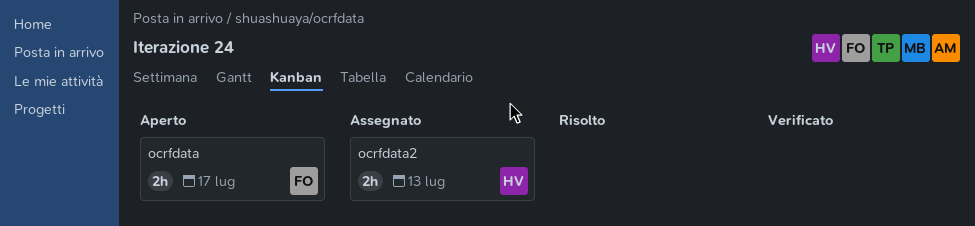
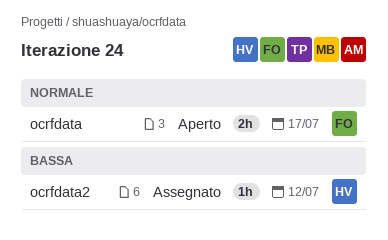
ocrfdata2, estimate: 2h -> 1h
ocrfdata2, due: Jul 13 -> Jul 12

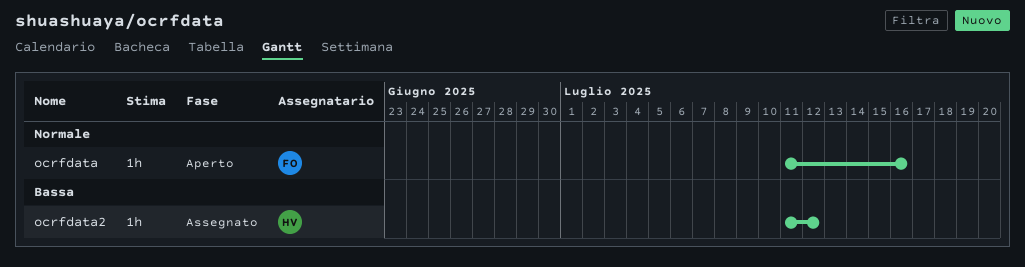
ocrfdata, estimate: 2h -> 1h
ocrfdata, due: Jul 17 -> Jul 16

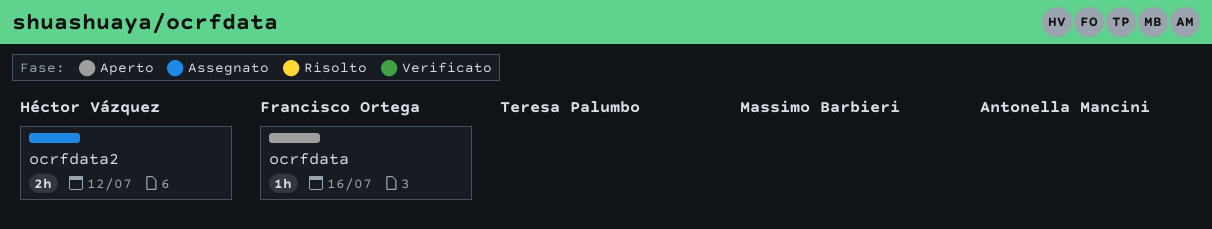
ocrfdata2, estimate: 1h -> 2h

